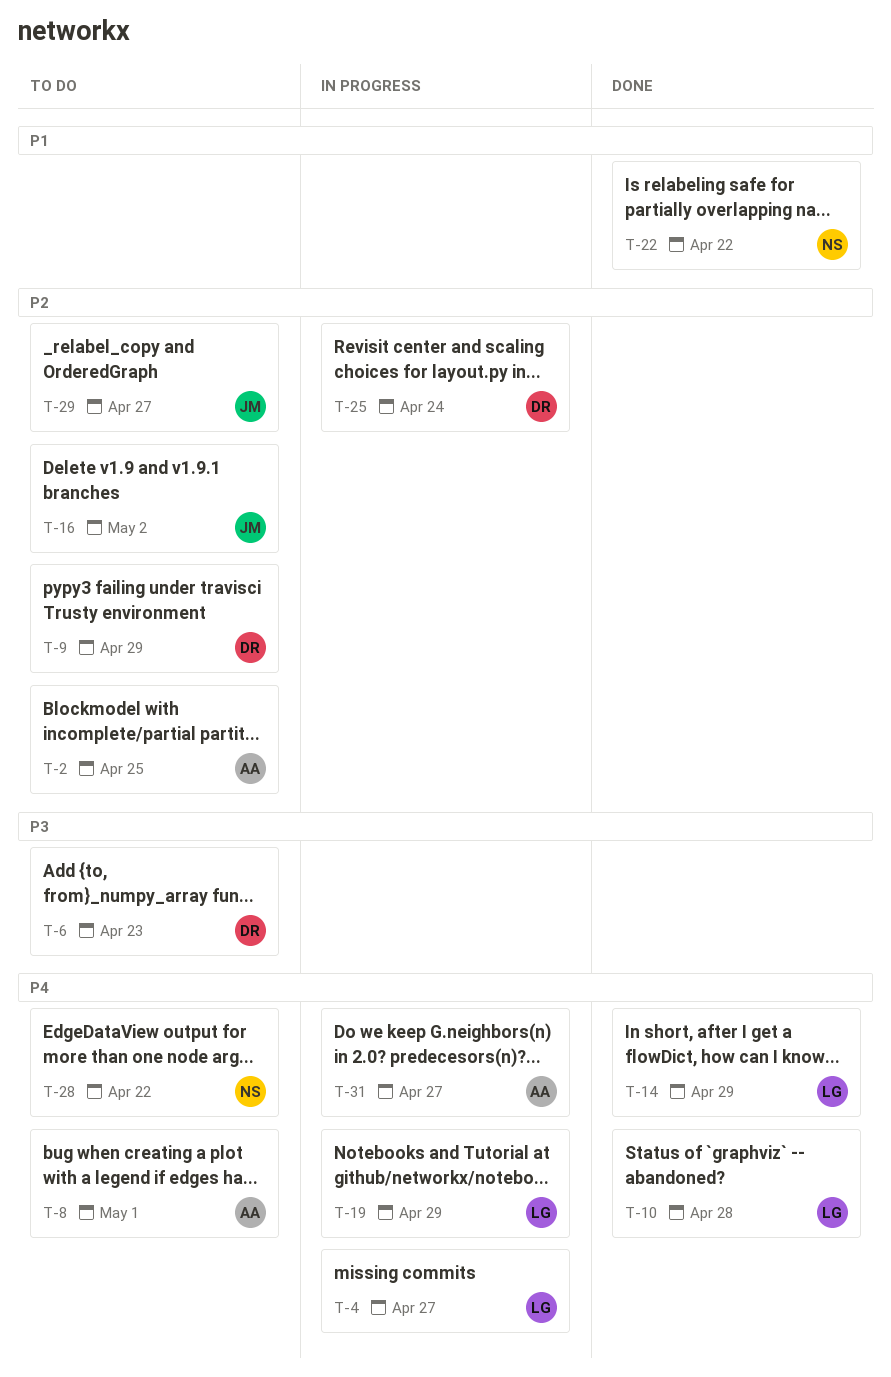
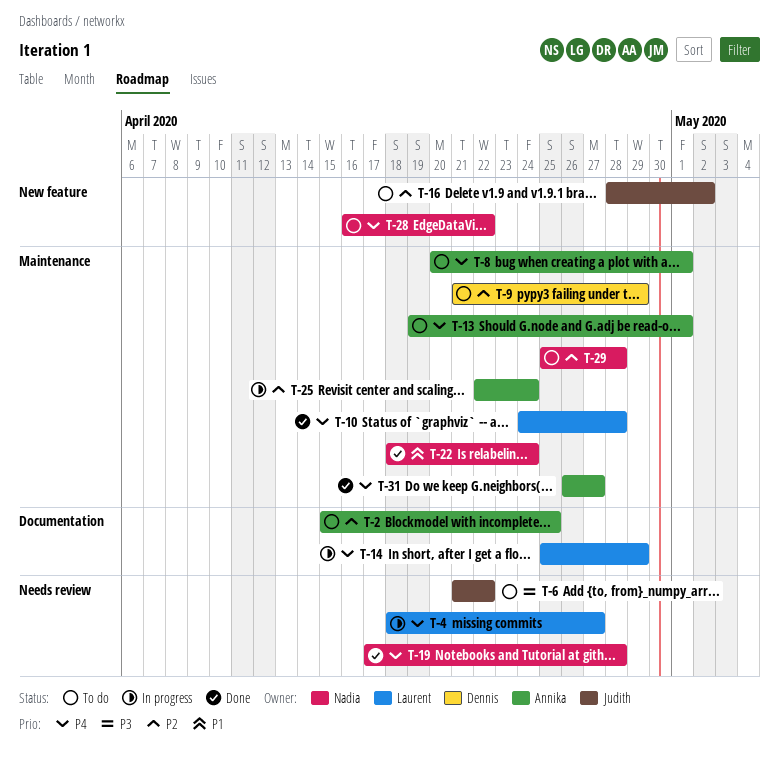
T-6, owner: Dennis -> Judith
T-6, due: Apr 23 -> Apr 22
T-13: none -> present
T-14, status: Done -> In progress
T-19, status: In progress -> Done
T-19, owner: Laurent -> Nadia
T-19, due: Apr 29 -> Apr 28
T-22, due: Apr 22 -> Apr 24
T-25, owner: Dennis -> Annika
T-29, owner: Judith -> Nadia
T-29, due: Apr 27 -> Apr 28
T-31, status: In progress -> Done

